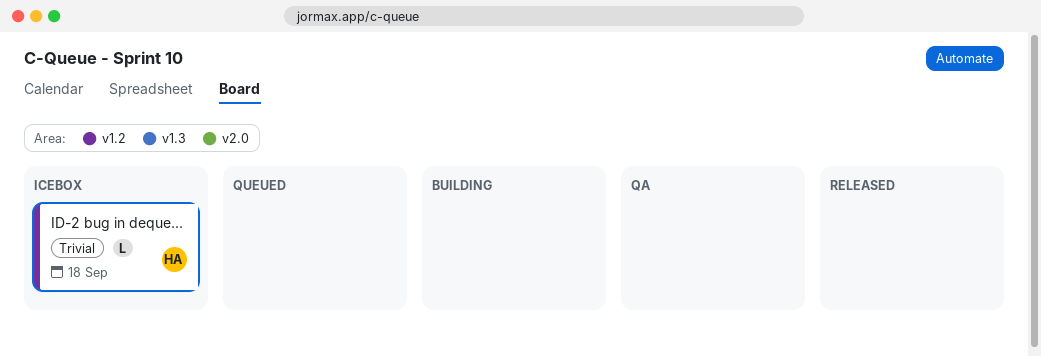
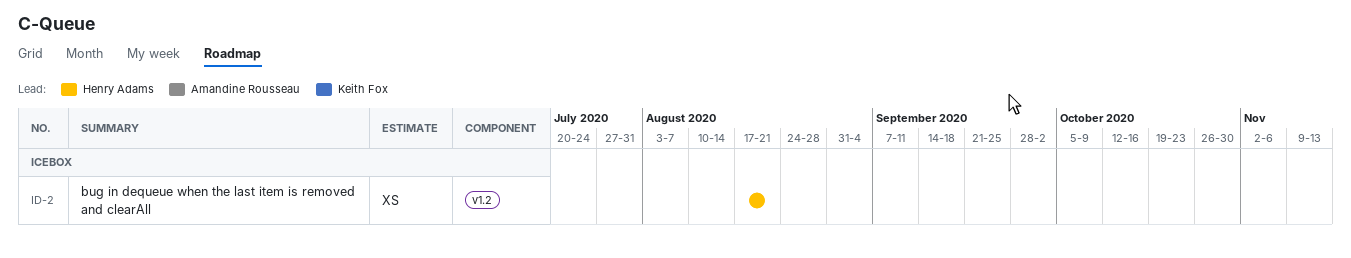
ID-2, estimate: L -> XS
ID-2, due: Sep 18 -> Aug 21

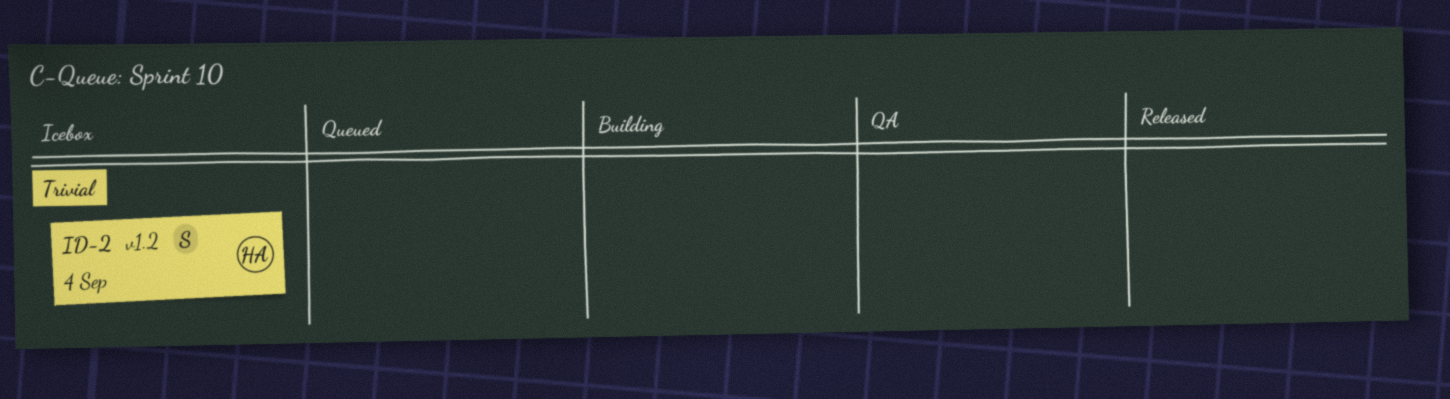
ID-2, estimate: XS -> S
ID-2, due: Aug 21 -> Sep 4

